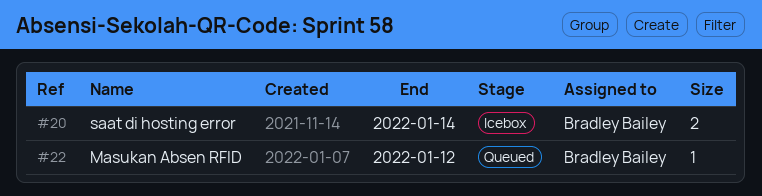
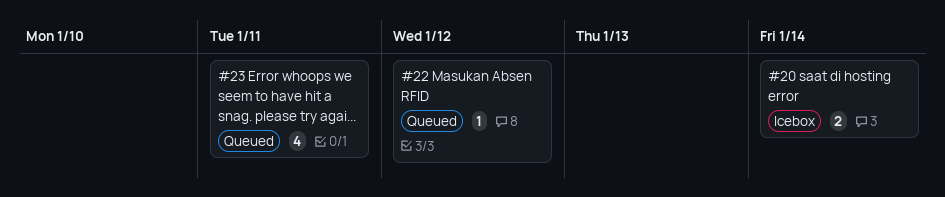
#23: none -> present

